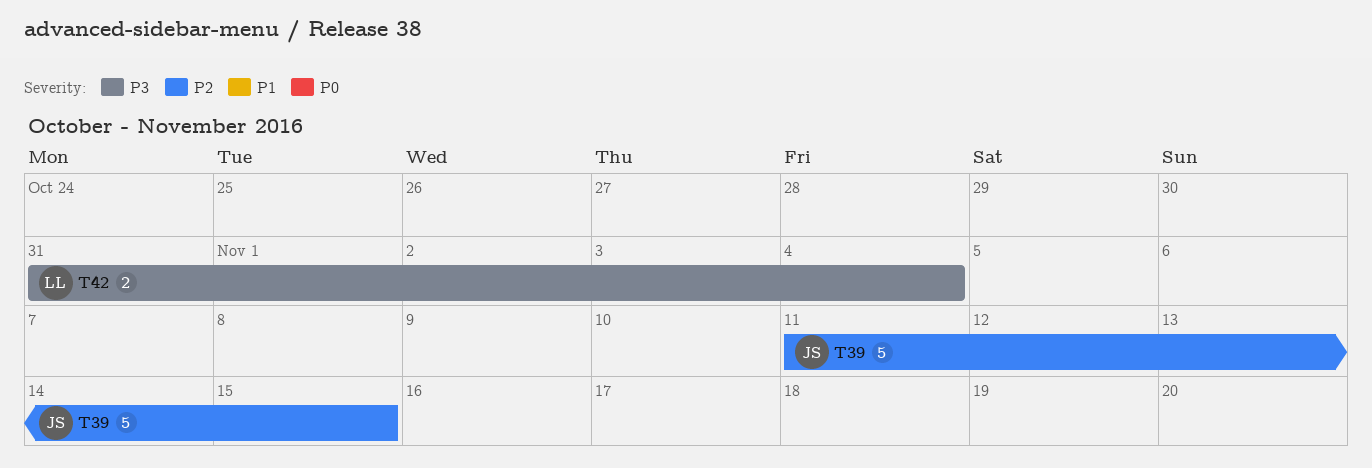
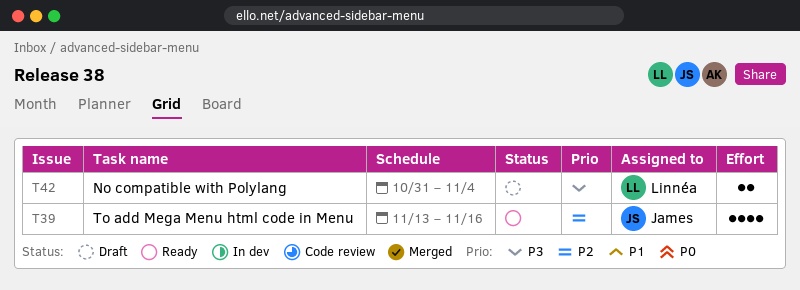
T39, estimate: 5 -> 4
T39, start: Nov 11 -> Nov 13
T39, due: Nov 15 -> Nov 16

